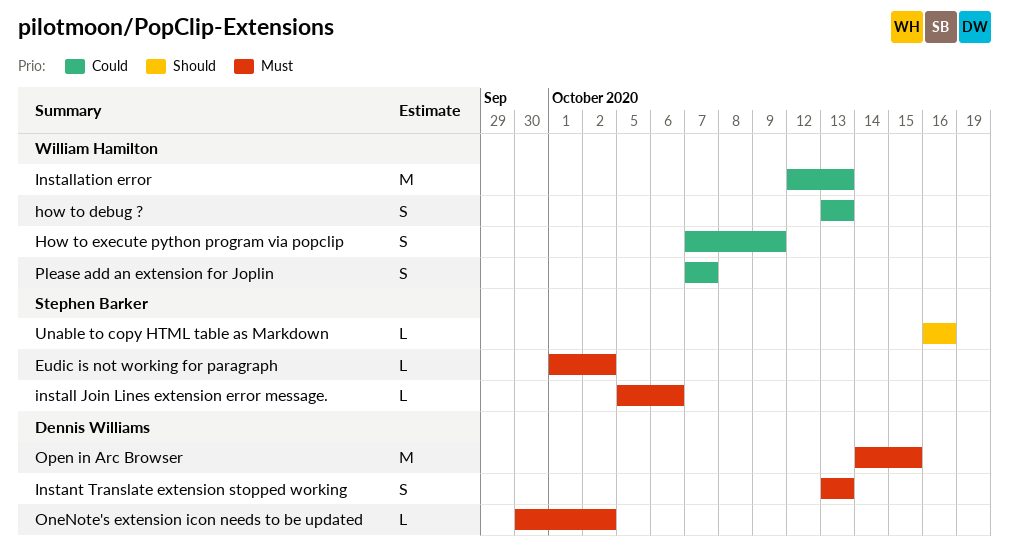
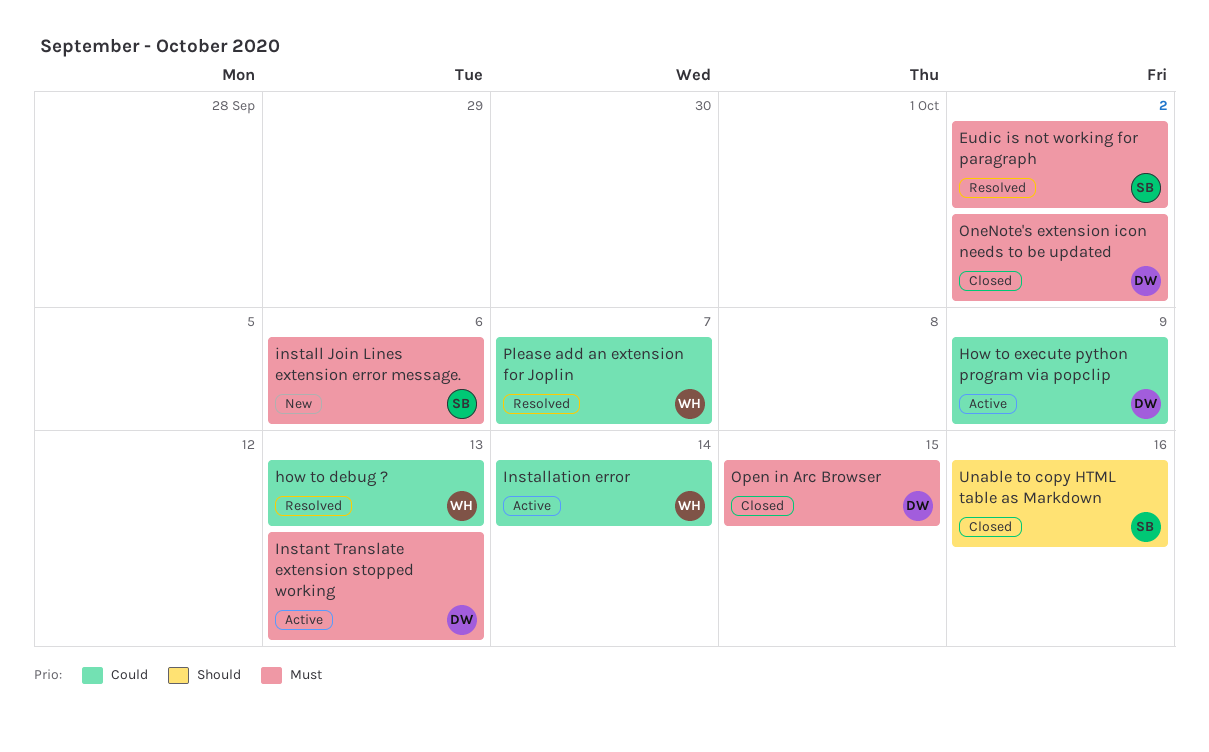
How to execute python program via popclip, owner: William Hamilton -> Dennis Williams
Installation error, due: Oct 13 -> Oct 14

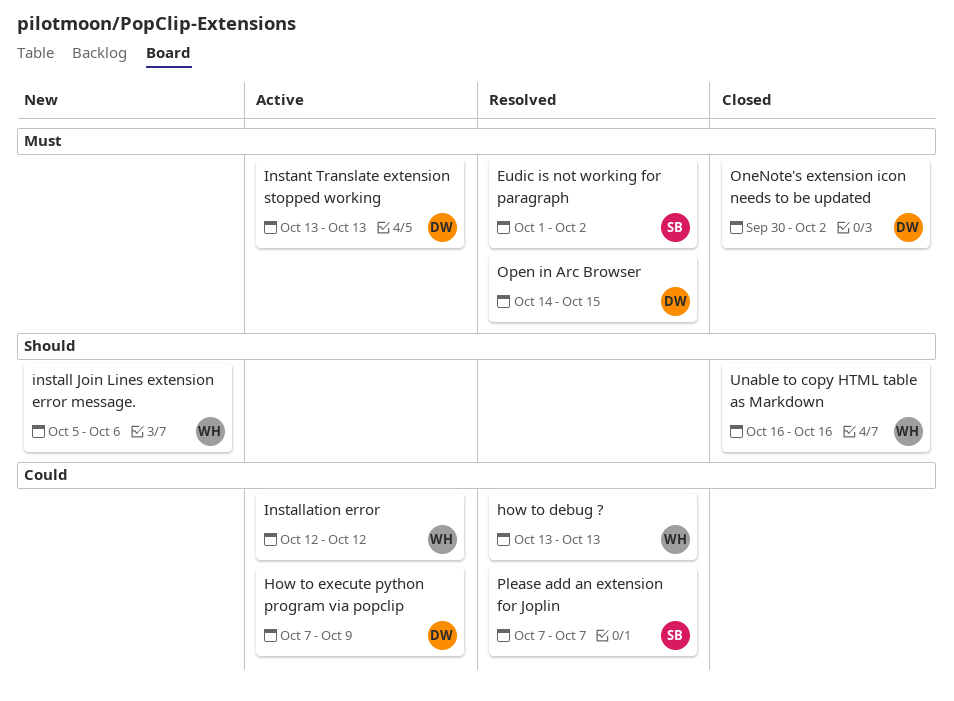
install Join Lines extension error message., owner: SB -> WH
install Join Lines extension error message., priority: Must -> Should
Installation error, due: Oct 14 -> Oct 12
Open in Arc Browser, status: Closed -> Resolved
Please add an extension for Joplin, owner: WH -> SB
Unable to copy HTML table as Markdown, owner: SB -> WH

